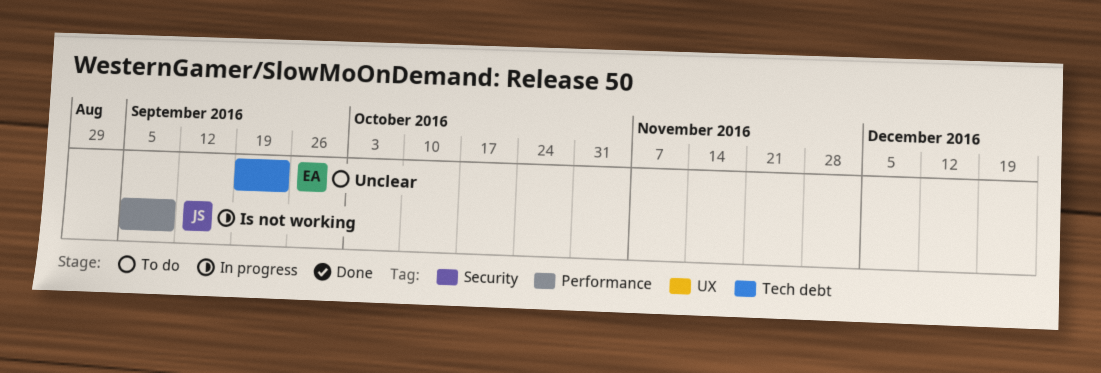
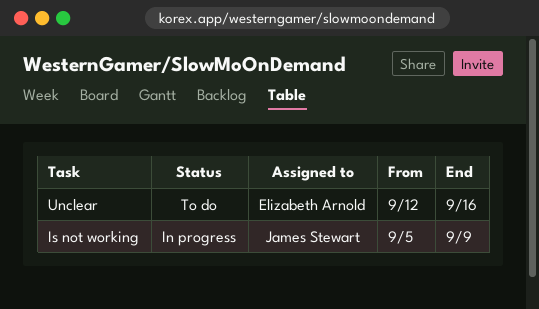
Unclear, start: Sep 19 -> Sep 12
Unclear, due: Sep 23 -> Sep 16

